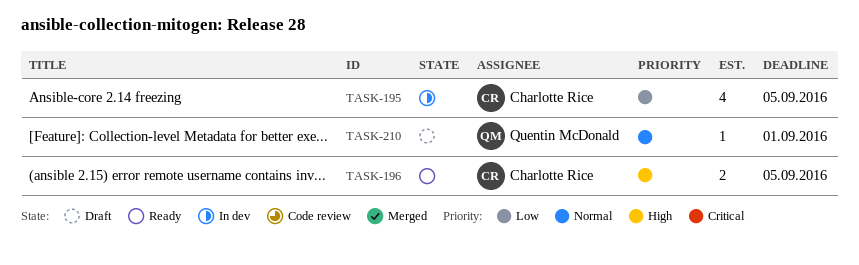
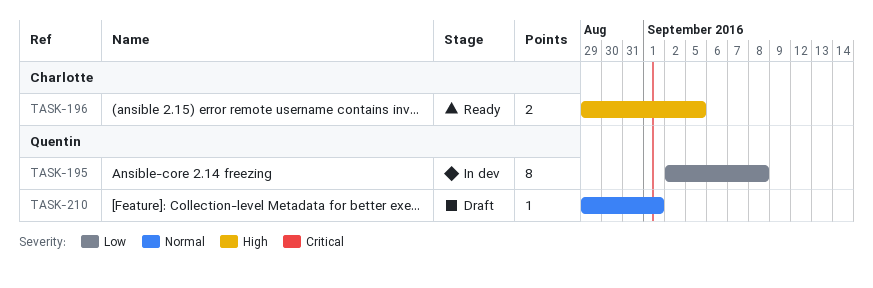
TASK-195, owner: Charlotte Rice -> Quentin McDonald
TASK-195, estimate: 4 -> 8
TASK-195, due: Sep 5 -> Sep 8

